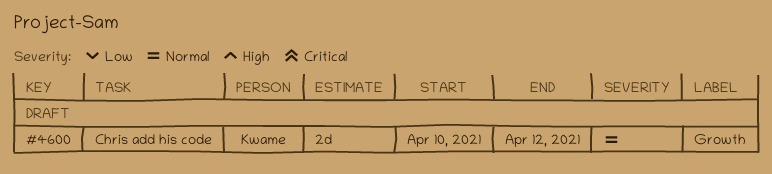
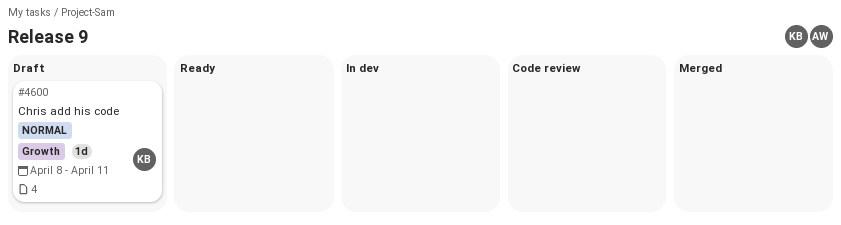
#4600, estimate: 2d -> 1d
#4600, start: Apr 10 -> Apr 8
#4600, due: Apr 12 -> Apr 11

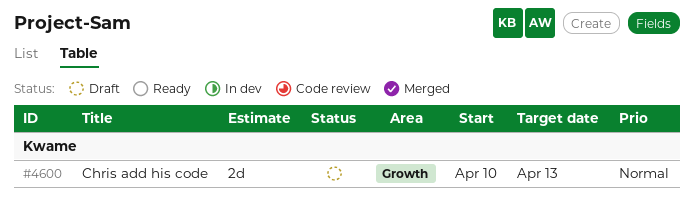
#4600, estimate: 1d -> 2d
#4600, start: Apr 8 -> Apr 10
#4600, due: Apr 11 -> Apr 13

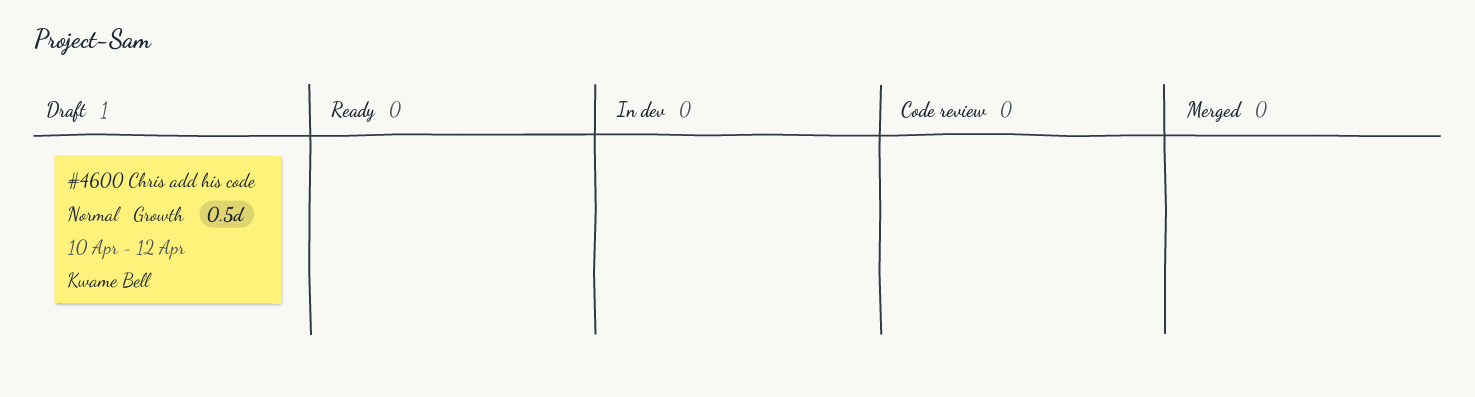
#4600, estimate: 2d -> 0.5d
#4600, due: Apr 13 -> Apr 12

